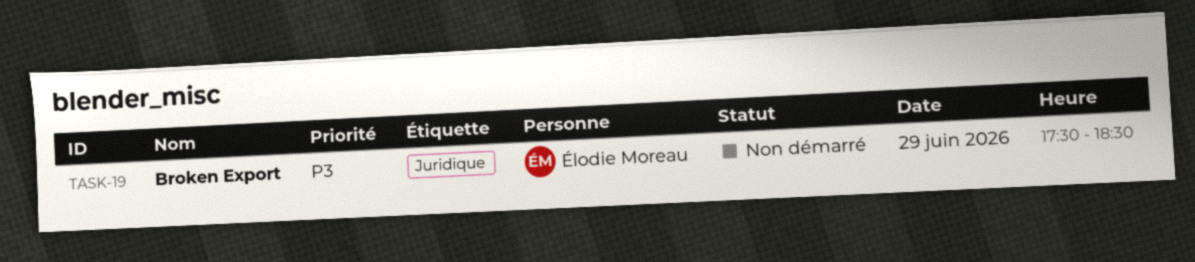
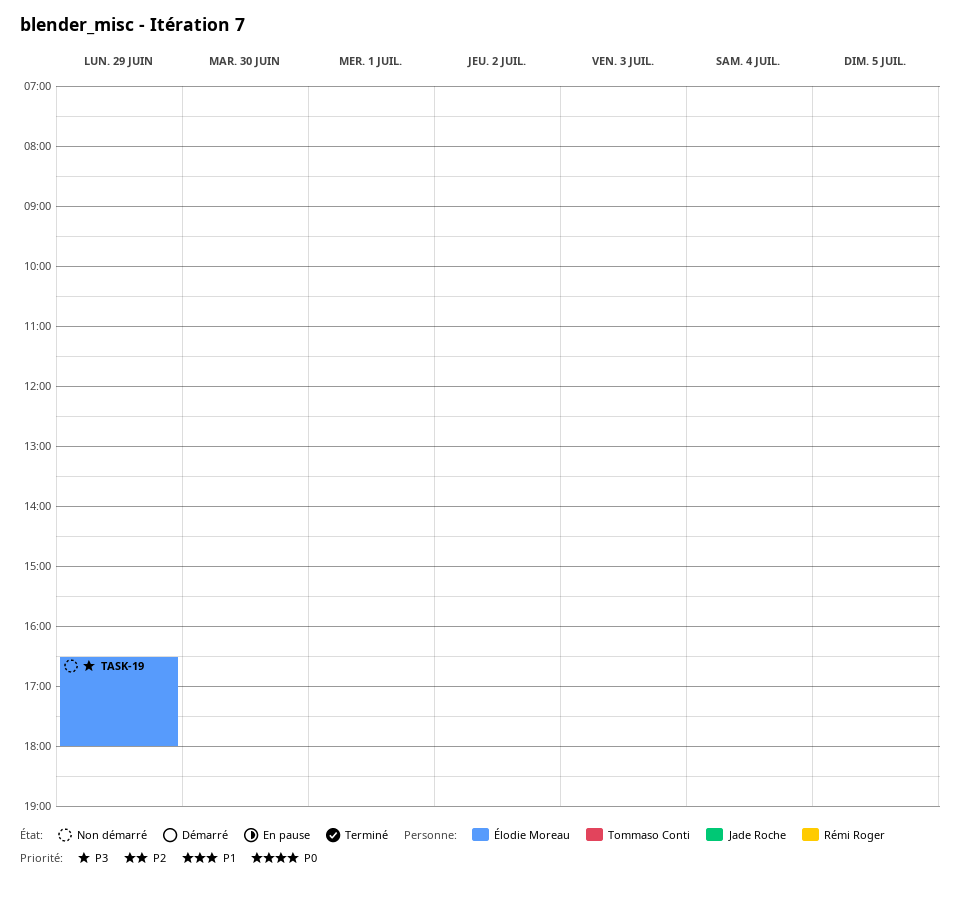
TASK-19, begins: 17:30 -> 16:30
TASK-19, ends: 18:30 -> 18:00

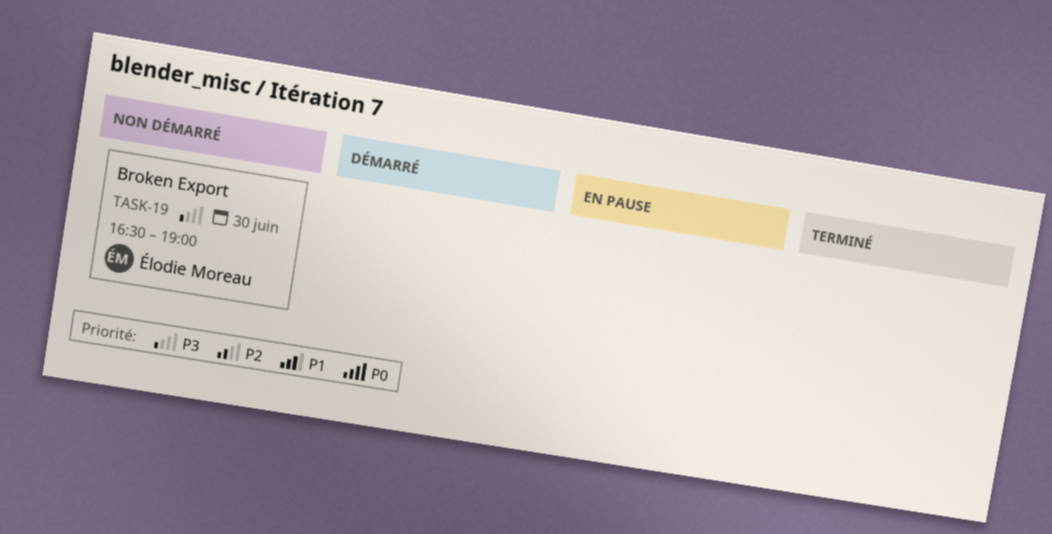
TASK-19, day: Jun 29 -> Jun 30
TASK-19, ends: 18:00 -> 19:00

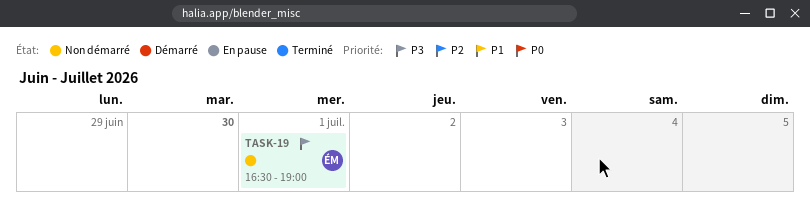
TASK-19, day: Jun 30 -> Jul 1

